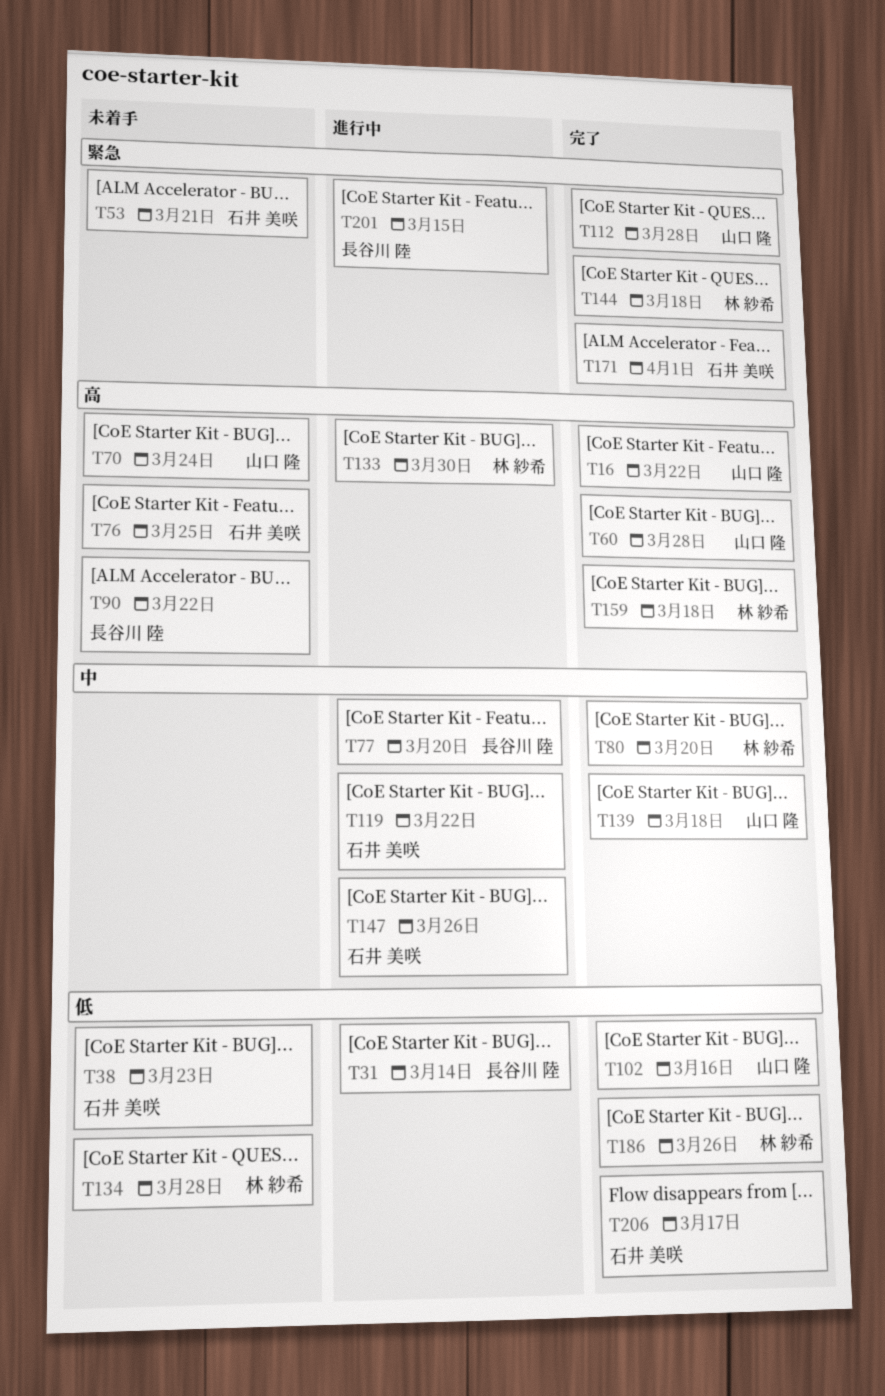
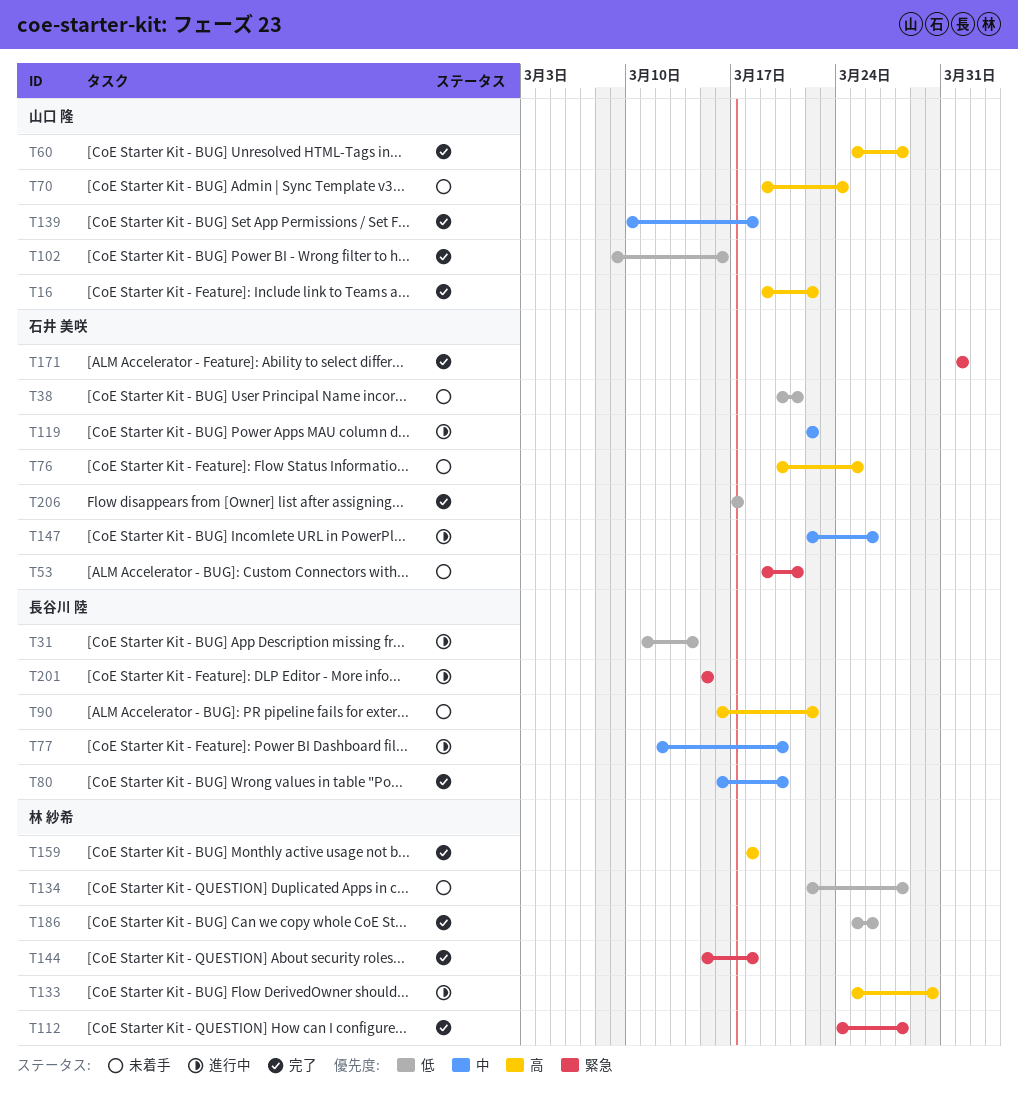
T38, due: Mar 23 -> Mar 21
T80, owner: 林 紗希 -> 長谷川 陸
T112, owner: 山口 隆 -> 林 紗希

